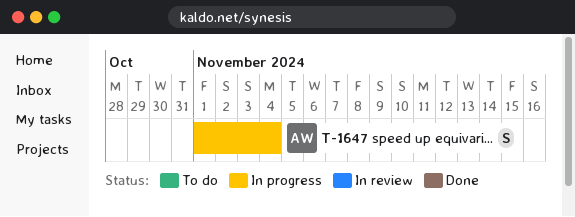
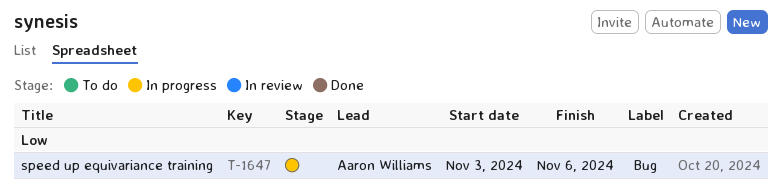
T-1647, start: Nov 1 -> Nov 3
T-1647, due: Nov 4 -> Nov 6

